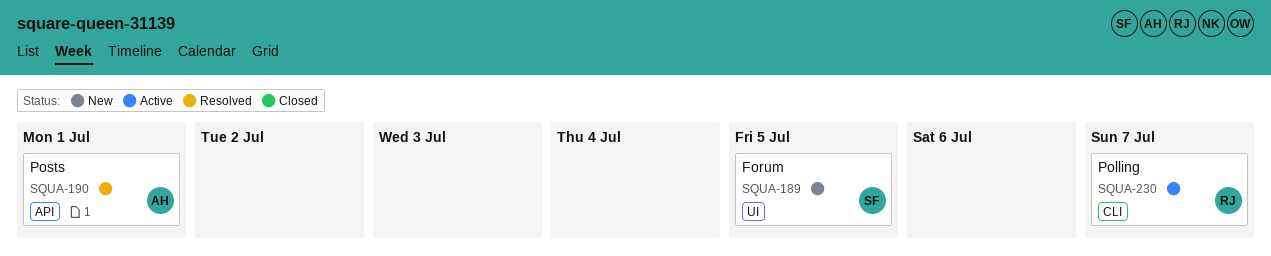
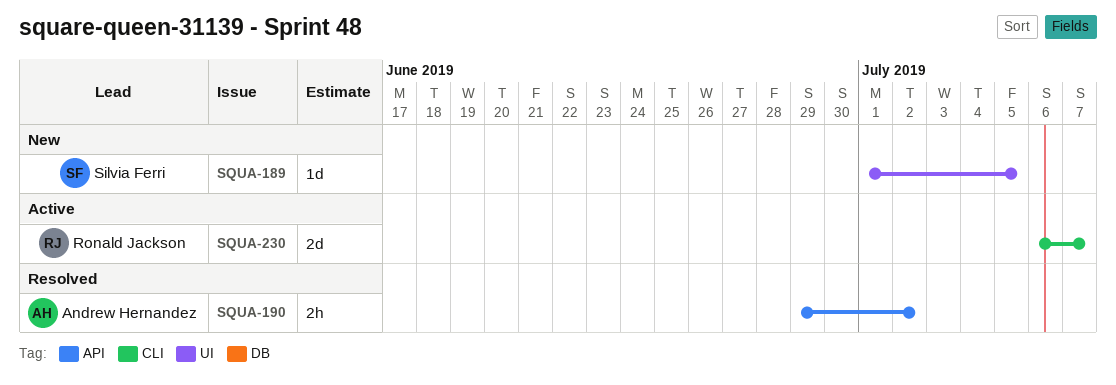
SQUA-190, due: Jul 1 -> Jul 2

